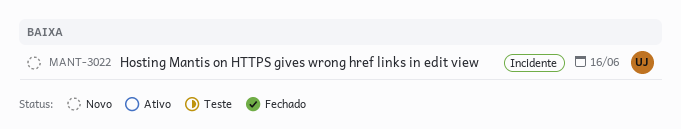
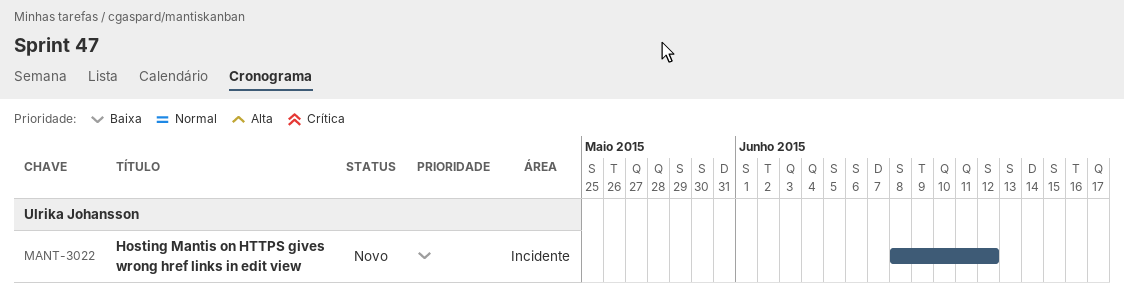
MANT-3022, due: Jun 16 -> Jun 12

